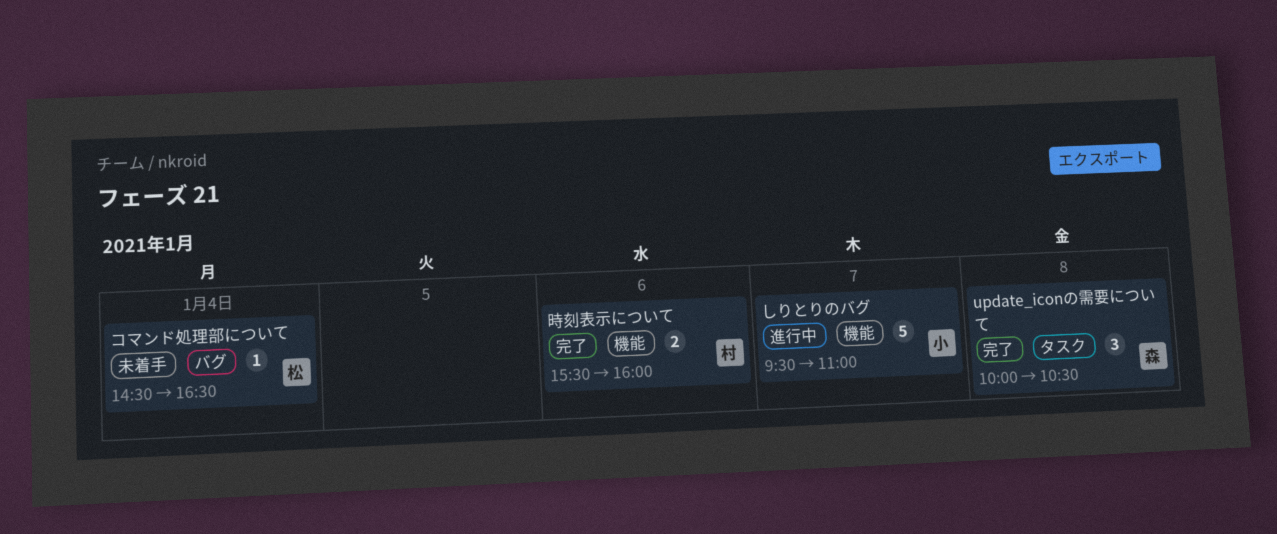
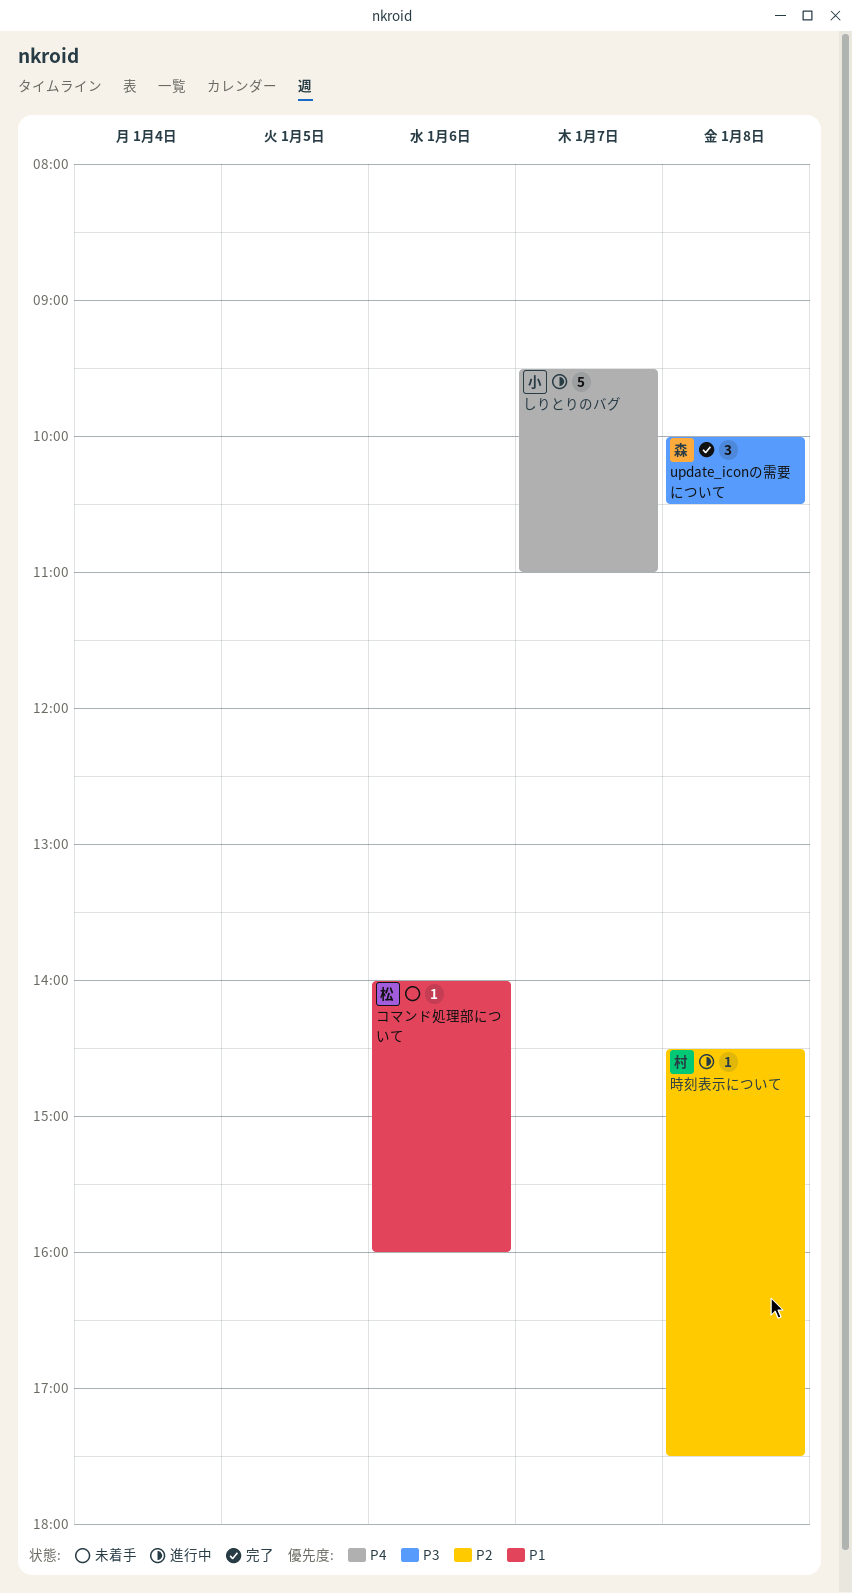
コマンド処理部について, day: Jan 4 -> Jan 6
コマンド処理部について, begins: 14:30 -> 14:00
コマンド処理部について, ends: 16:30 -> 16:00
時刻表示について, status: 完了 -> 進行中
時刻表示について, estimate: 2 -> 1
時刻表示について, day: Jan 6 -> Jan 8
時刻表示について, begins: 15:30 -> 14:30
時刻表示について, ends: 16:00 -> 17:30

